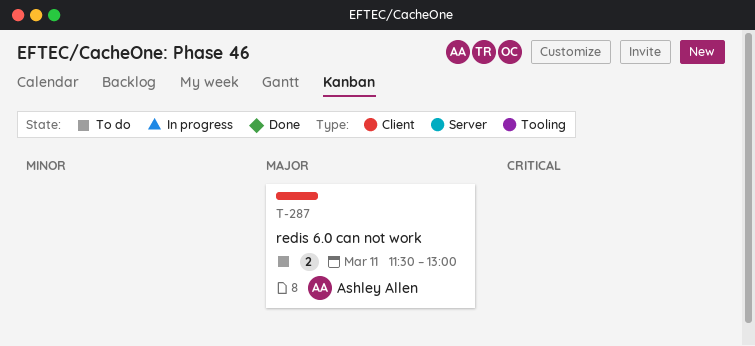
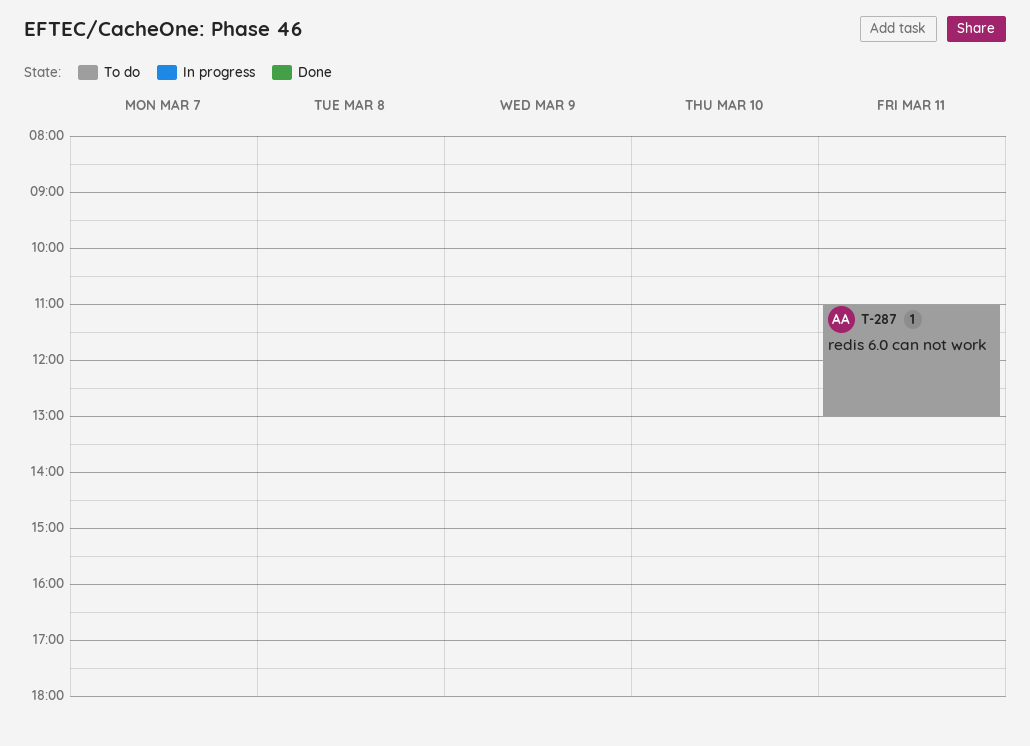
T-287, estimate: 2 -> 1
T-287, begins: 11:30 -> 11:00

